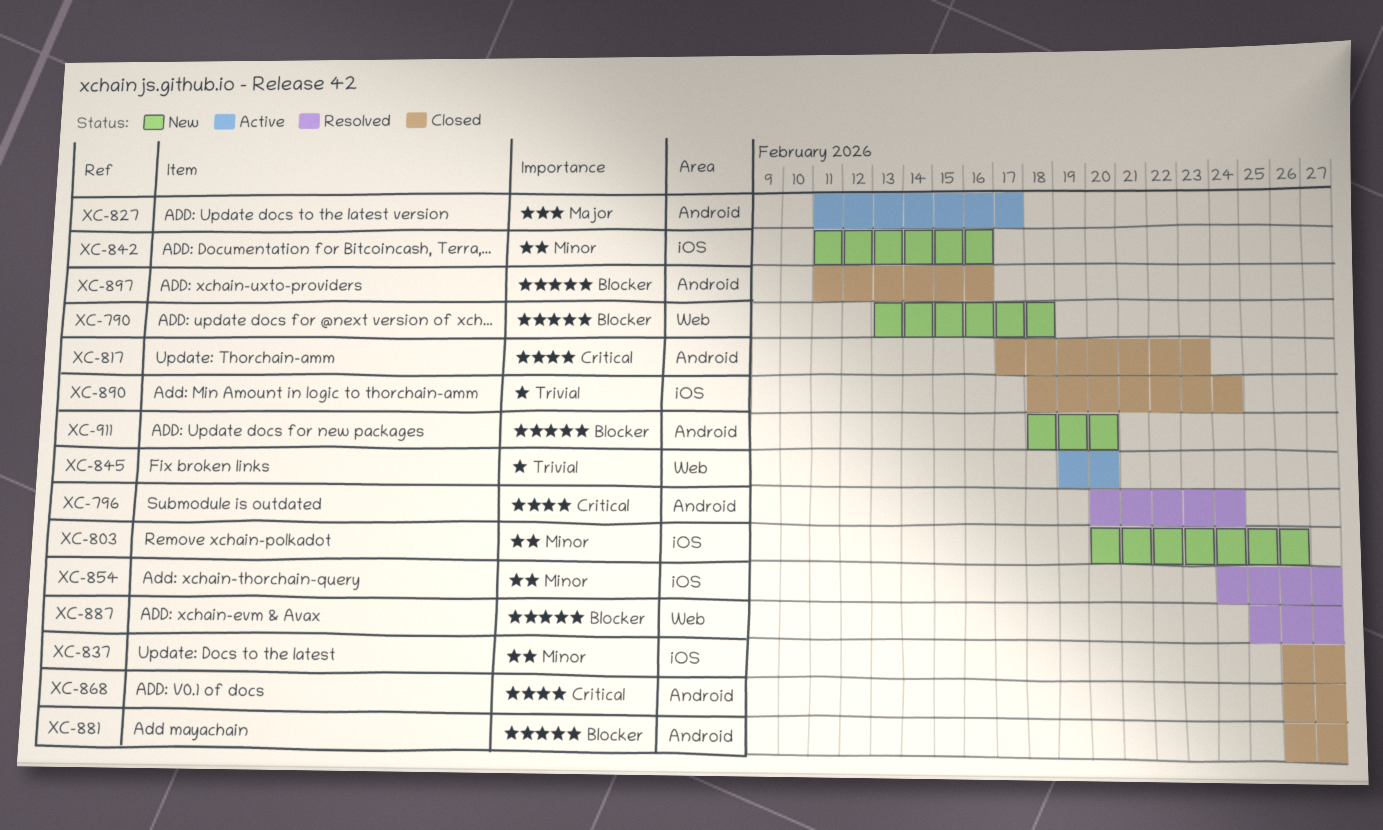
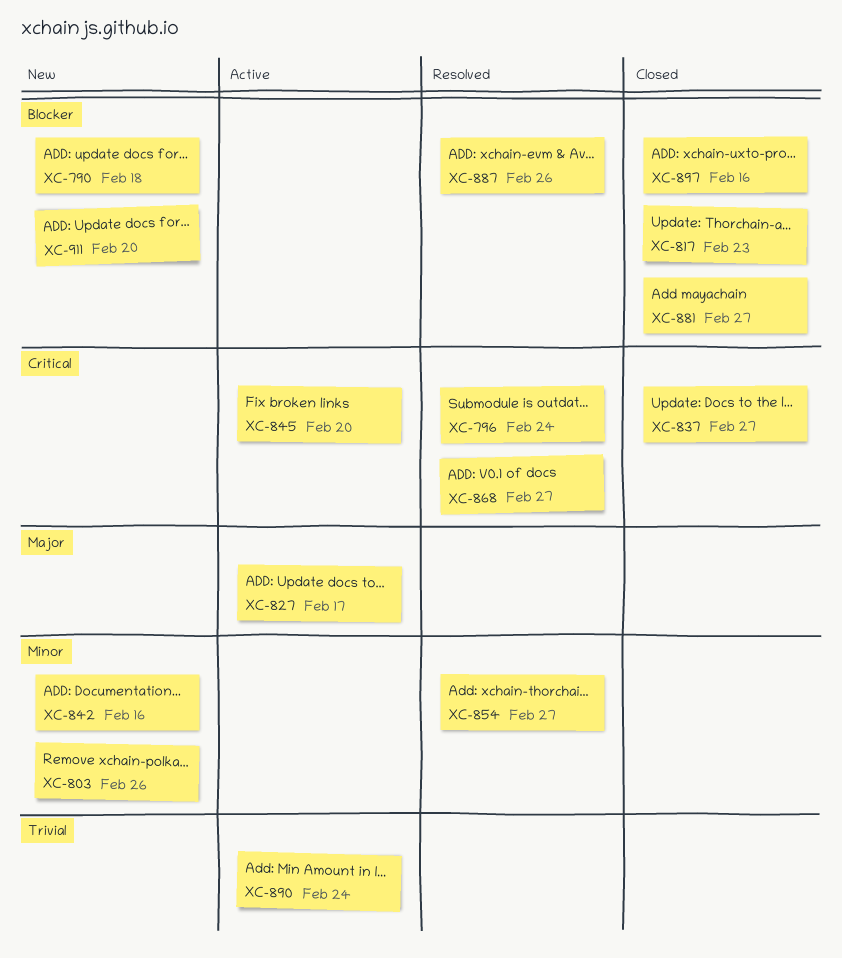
XC-817, priority: Critical -> Blocker
XC-837, priority: Minor -> Critical
XC-845, priority: Trivial -> Critical
XC-868, status: Closed -> Resolved
XC-887, due: Feb 27 -> Feb 26
XC-890, status: Closed -> Active

